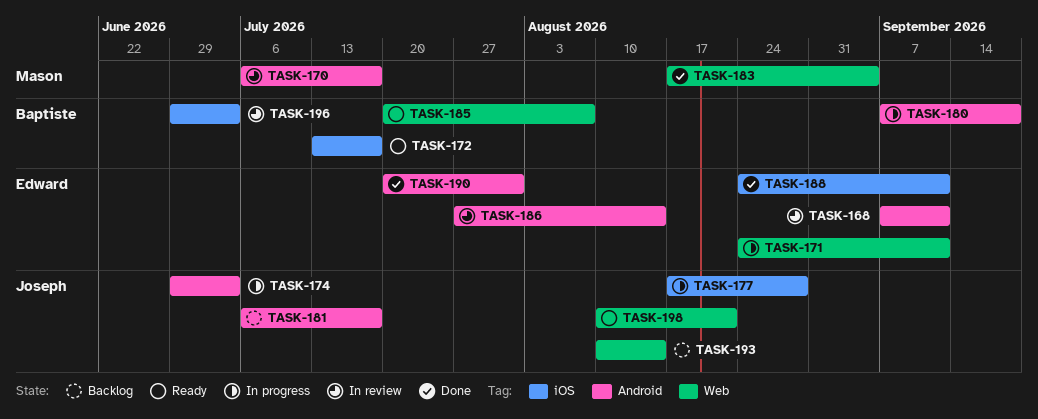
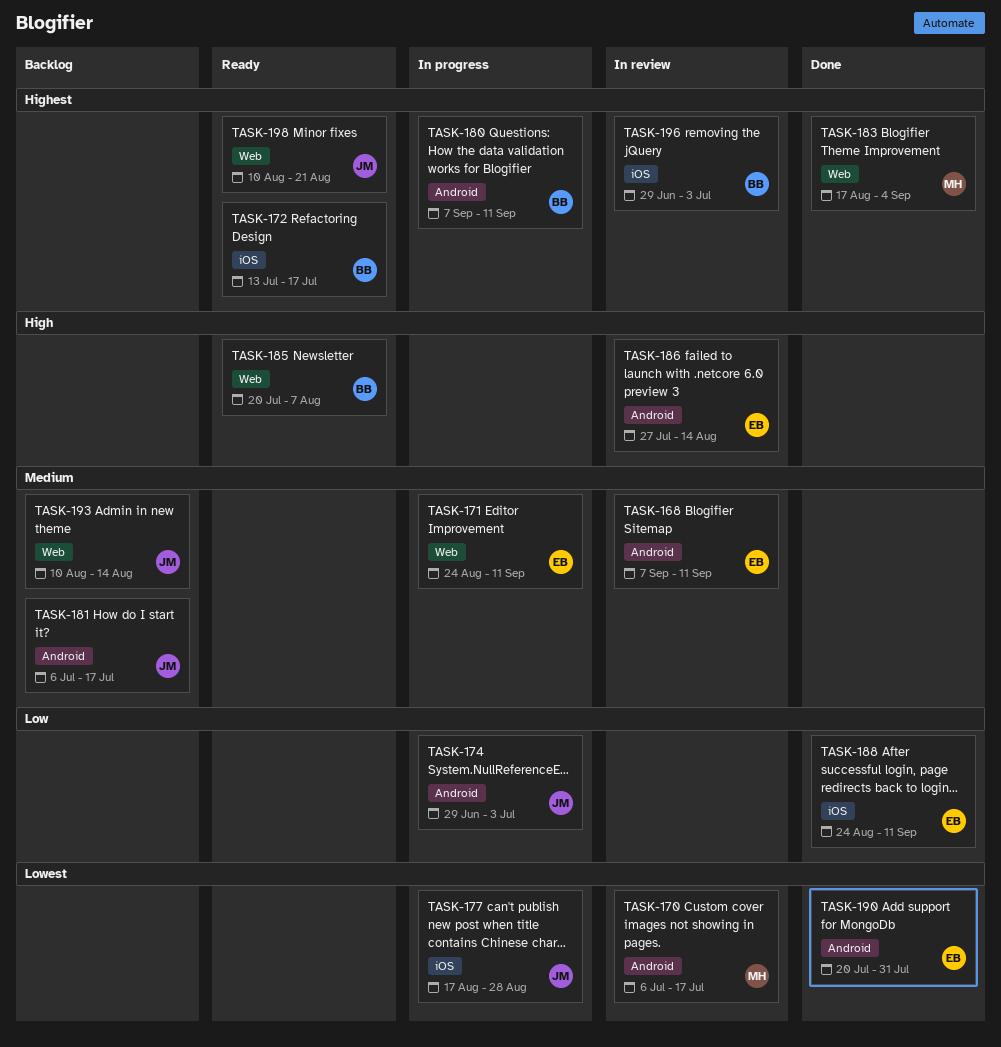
TASK-180, due: Sep 18 -> Sep 11

